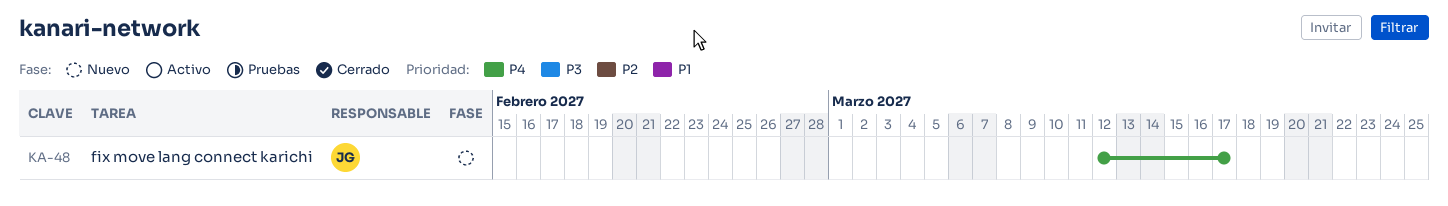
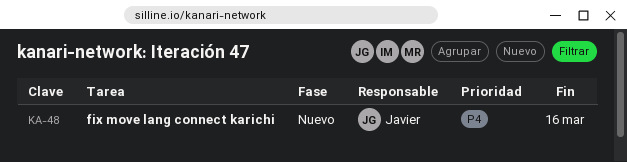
KA-48, due: Mar 17 -> Mar 16

